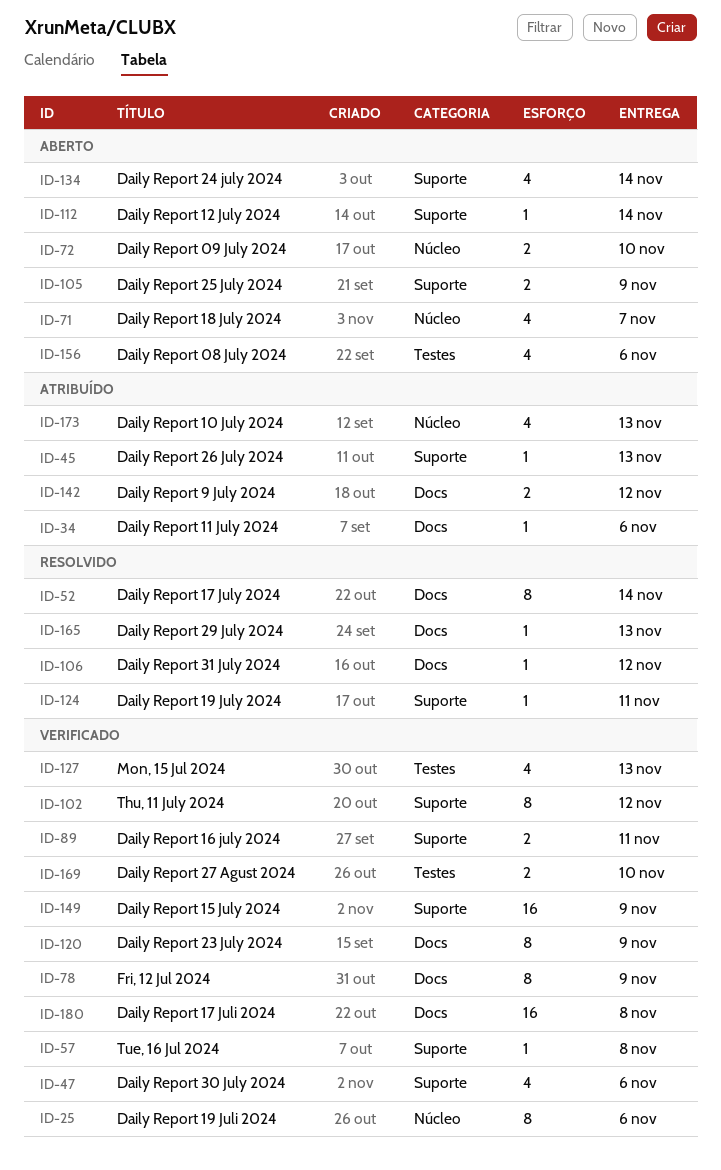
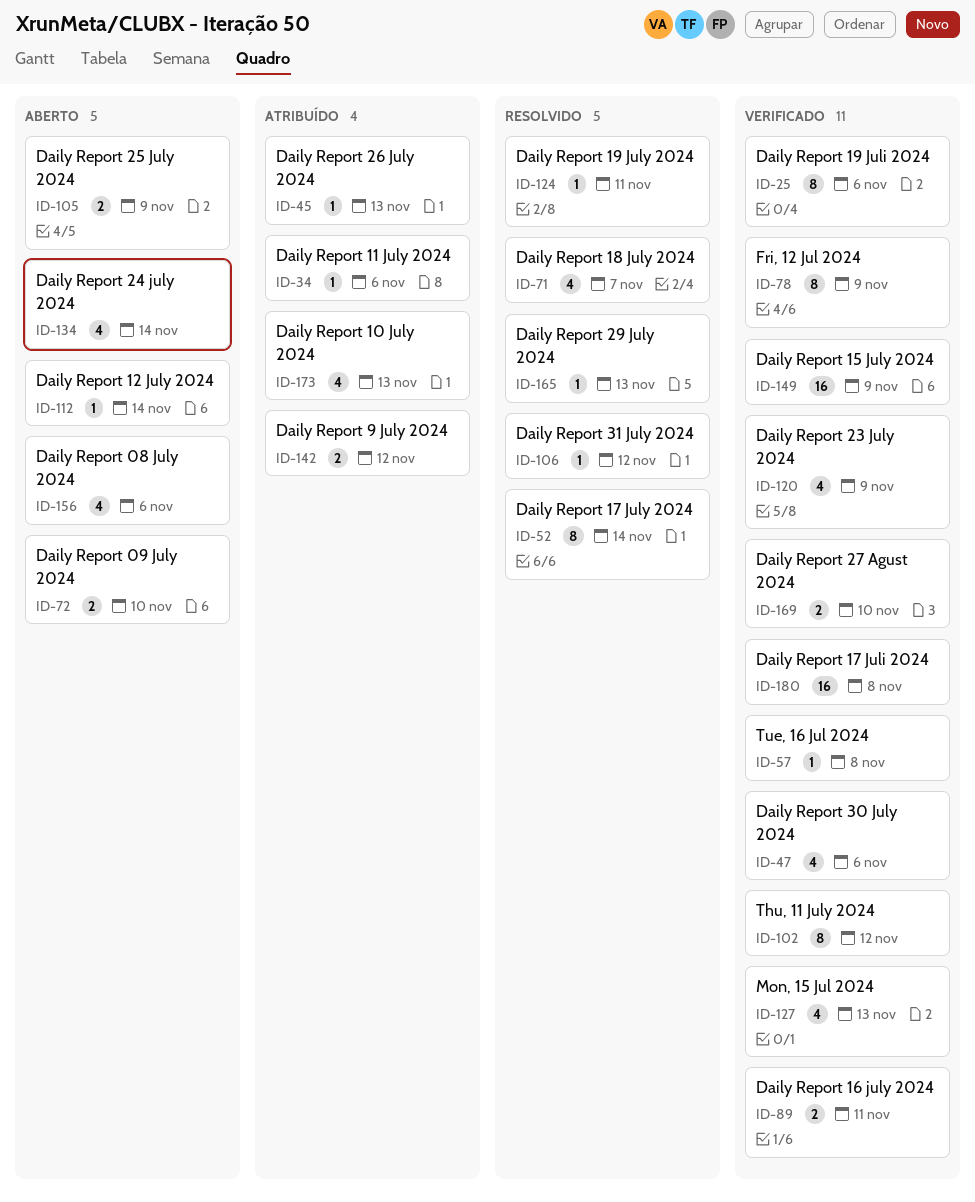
ID-71, status: Aberto -> Resolvido
ID-120, estimate: 8 -> 4

